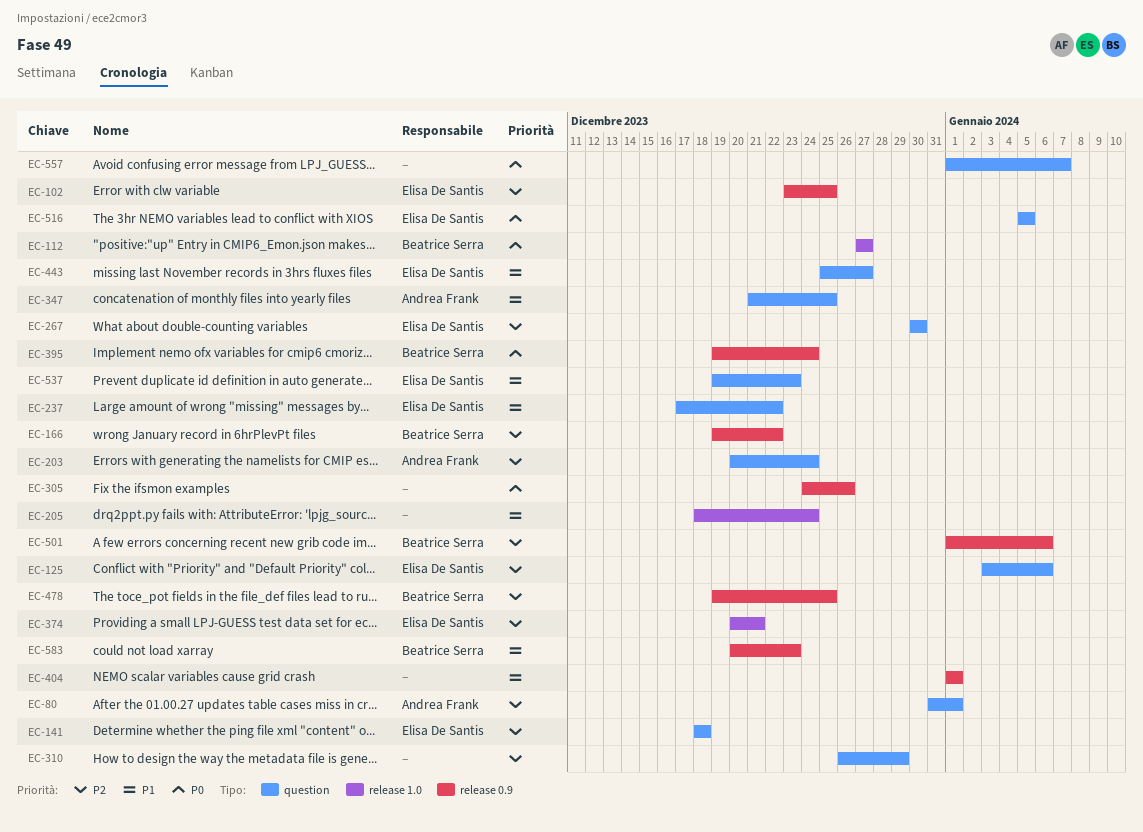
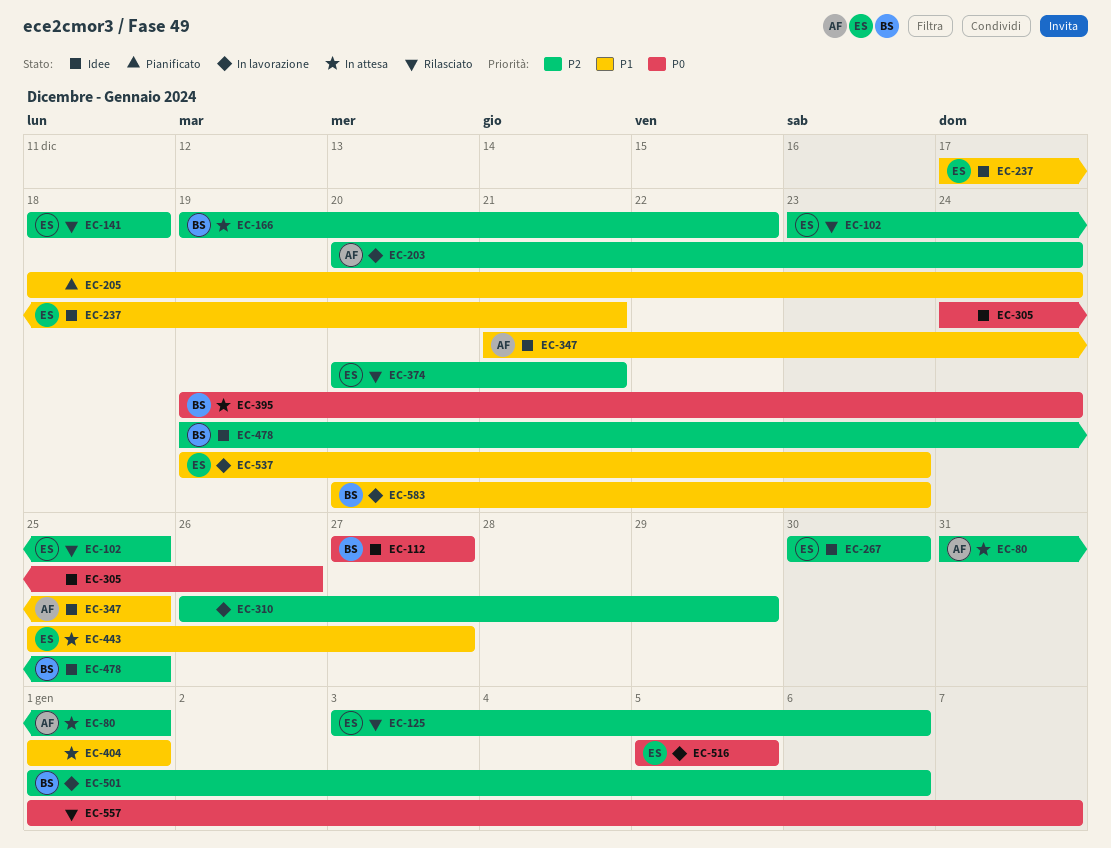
EC-237, due: Dec 22 -> Dec 21

